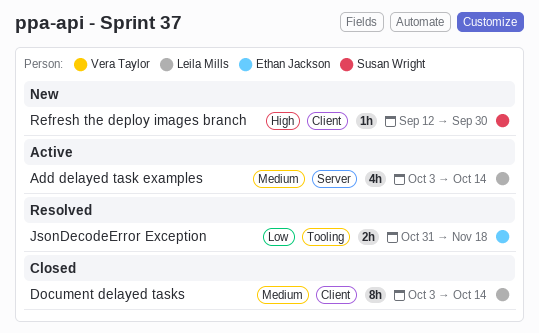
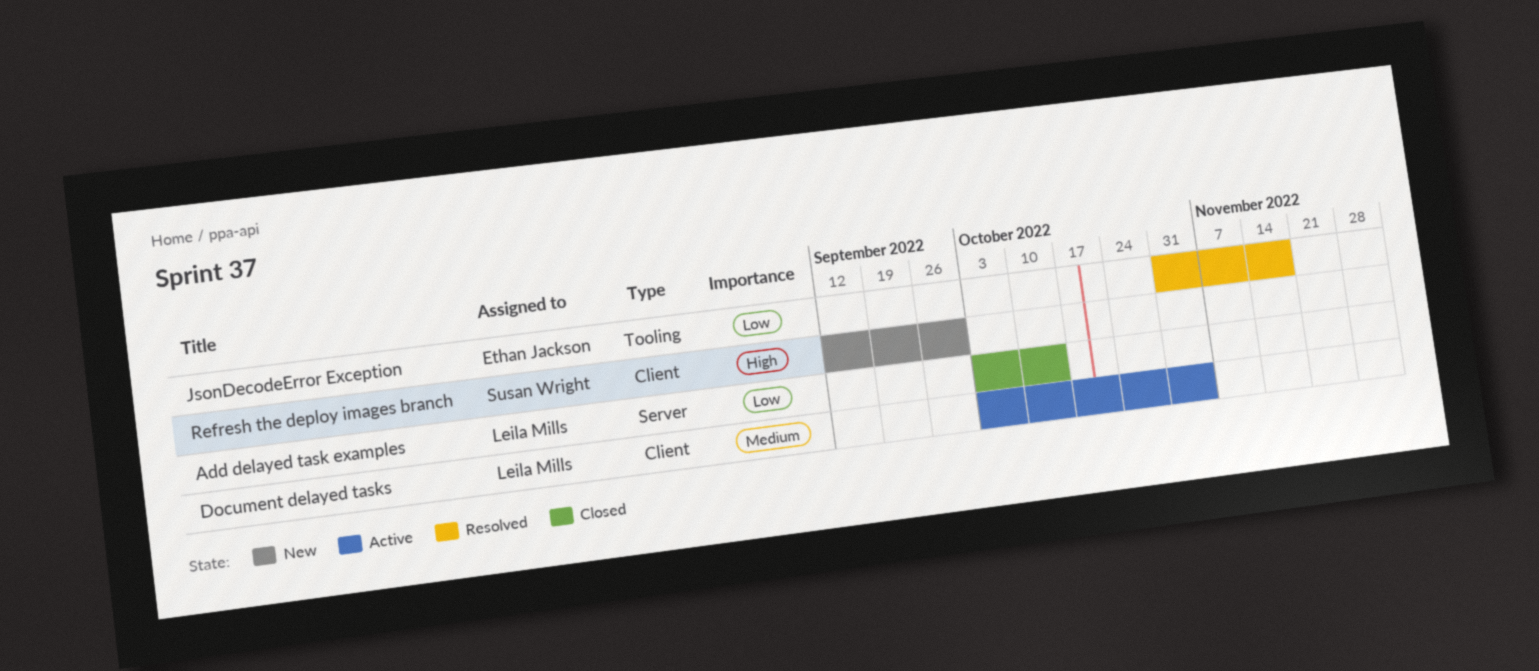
Add delayed task examples, status: Active -> Closed
Add delayed task examples, priority: Medium -> Low
Document delayed tasks, status: Closed -> Active
Document delayed tasks, due: Oct 14 -> Nov 4

